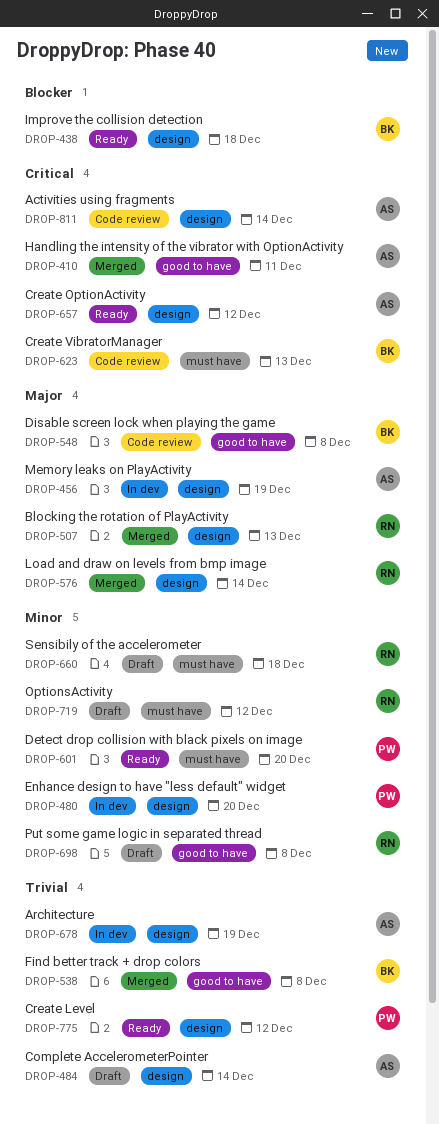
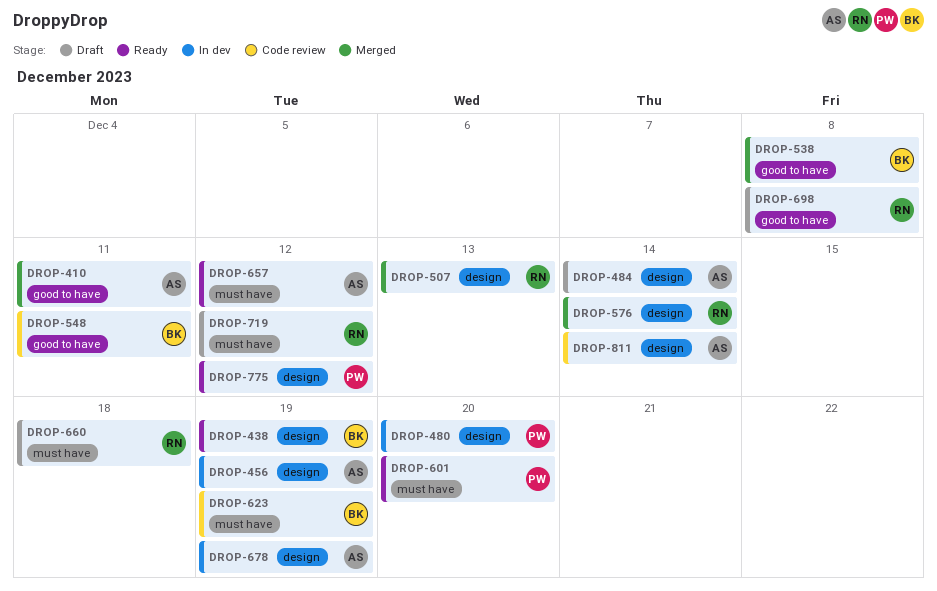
DROP-438, due: Dec 18 -> Dec 19
DROP-548, due: Dec 8 -> Dec 11
DROP-623, due: Dec 13 -> Dec 19
DROP-657, label: design -> must have

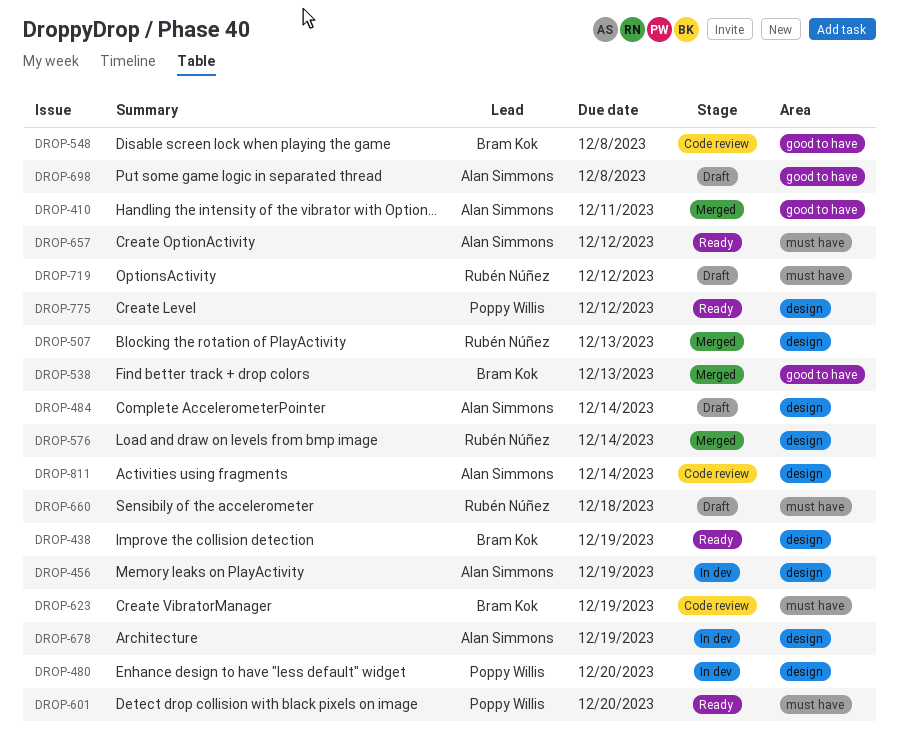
DROP-538, due: Dec 8 -> Dec 13
DROP-548, due: Dec 11 -> Dec 8
DROP-698, owner: Rubén Núñez -> Alan Simmons

